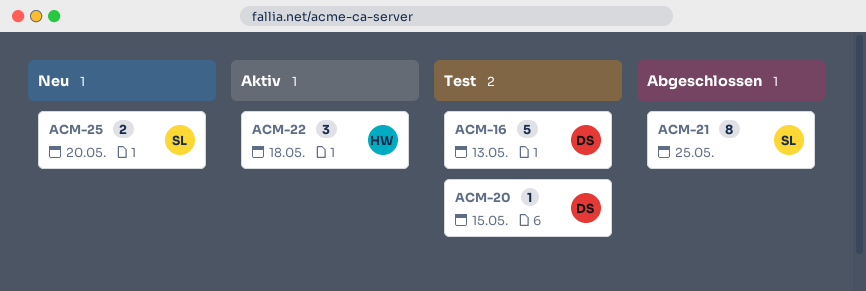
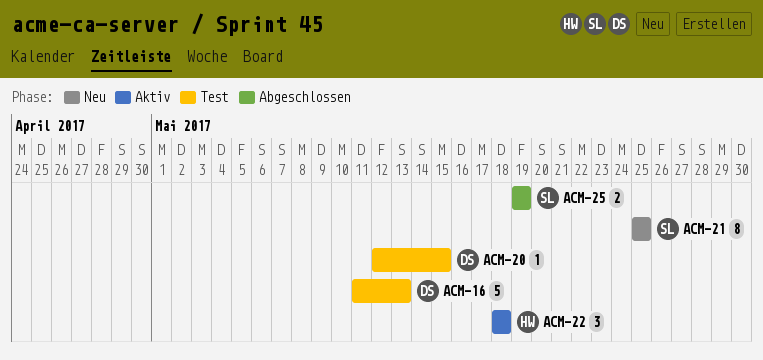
ACM-21, status: Abgeschlossen -> Neu
ACM-25, status: Neu -> Abgeschlossen
ACM-25, due: May 20 -> May 19

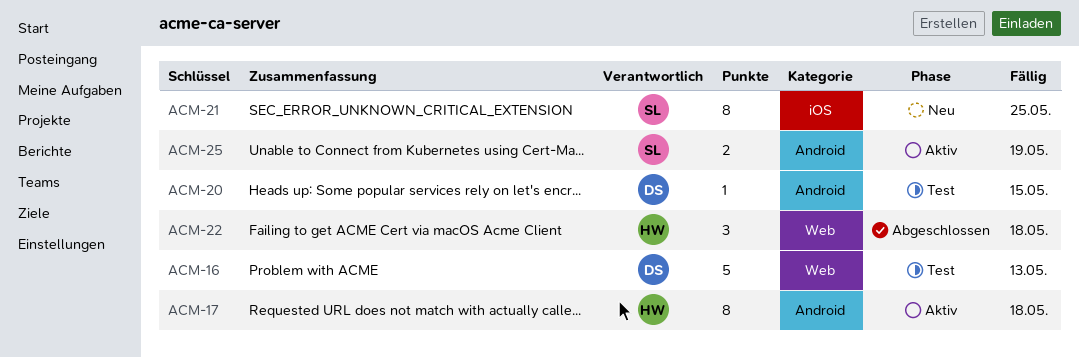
ACM-17: none -> present
ACM-22, status: Aktiv -> Abgeschlossen
ACM-25, status: Abgeschlossen -> Aktiv

